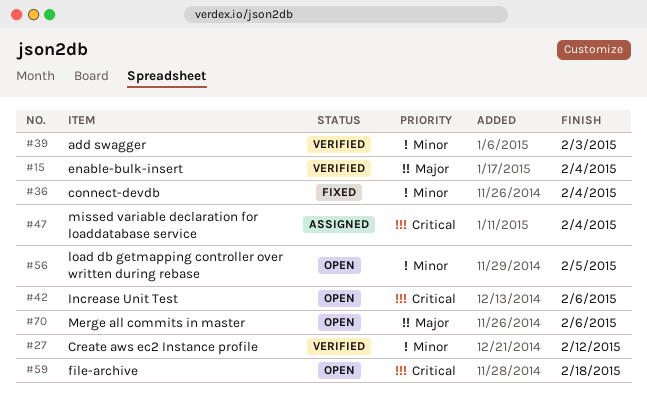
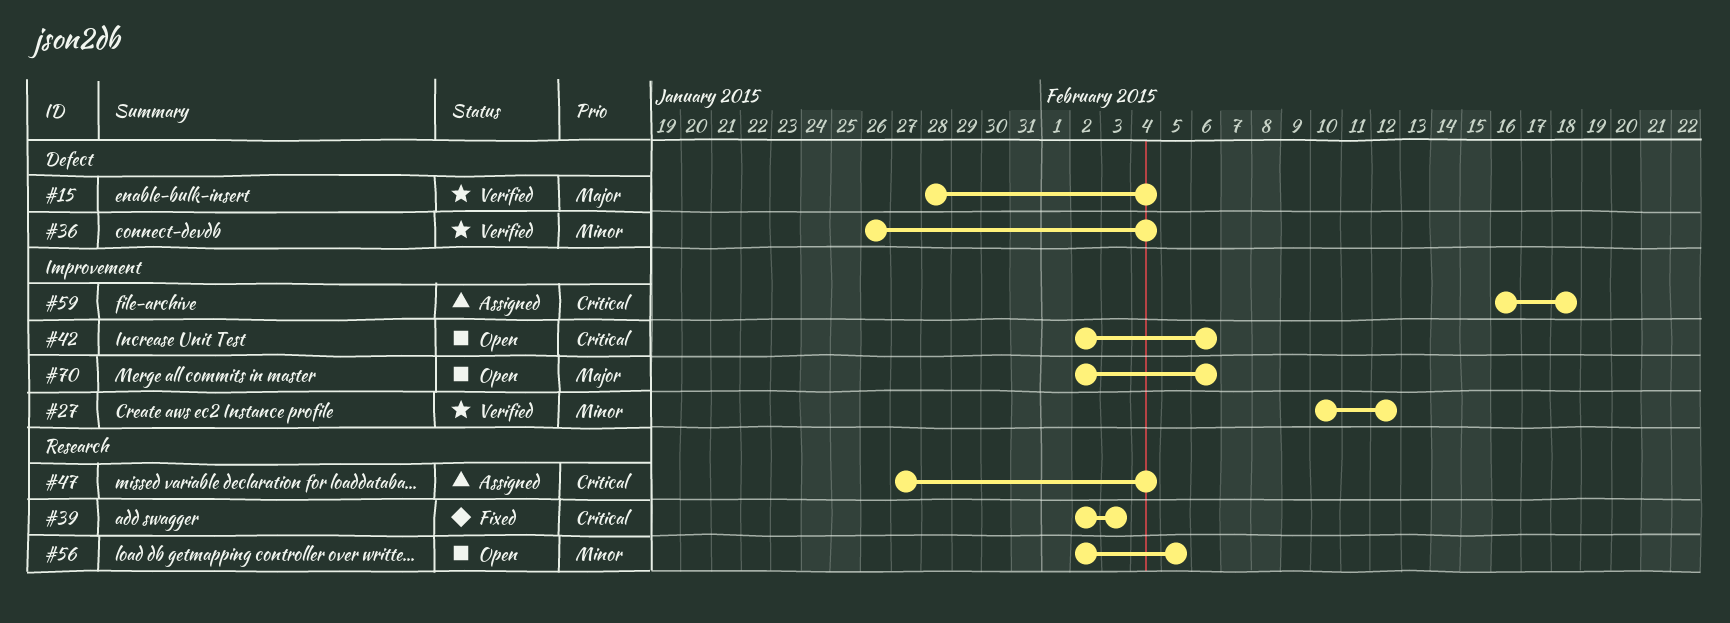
#36, status: Fixed -> Verified
#39, status: Verified -> Fixed
#39, priority: Minor -> Critical
#59, status: Open -> Assigned

